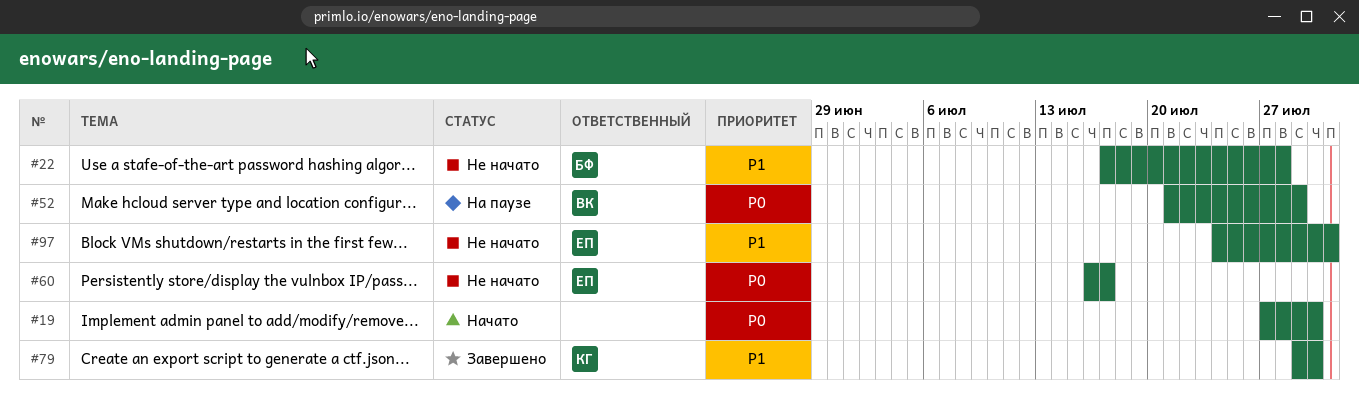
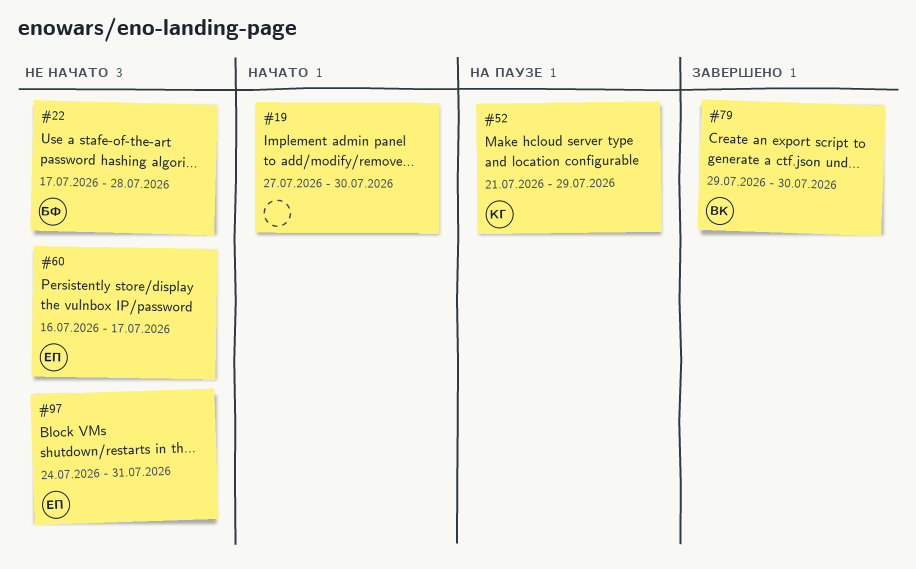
#52, owner: ВК -> КГ
#79, owner: КГ -> ВК

